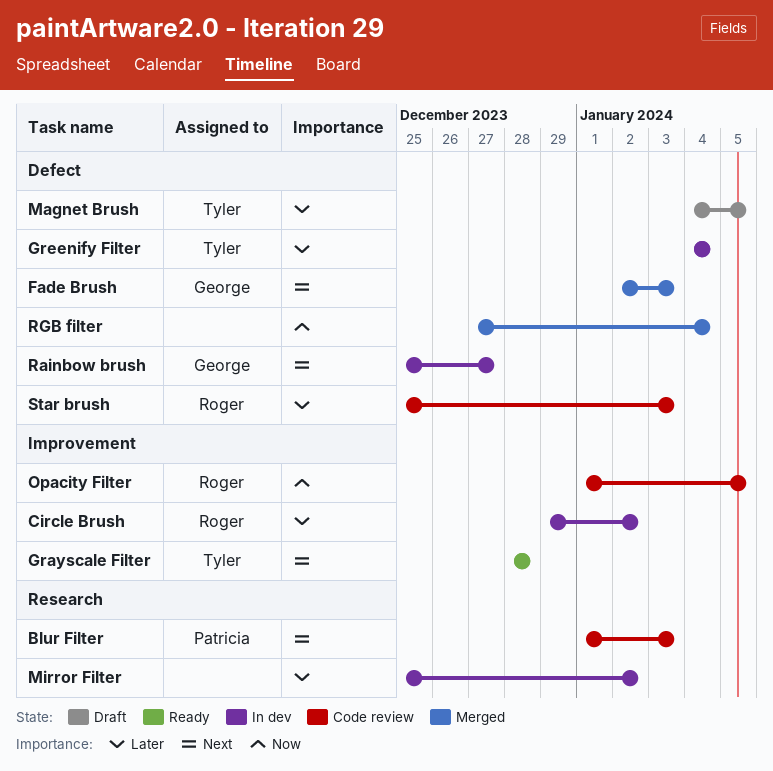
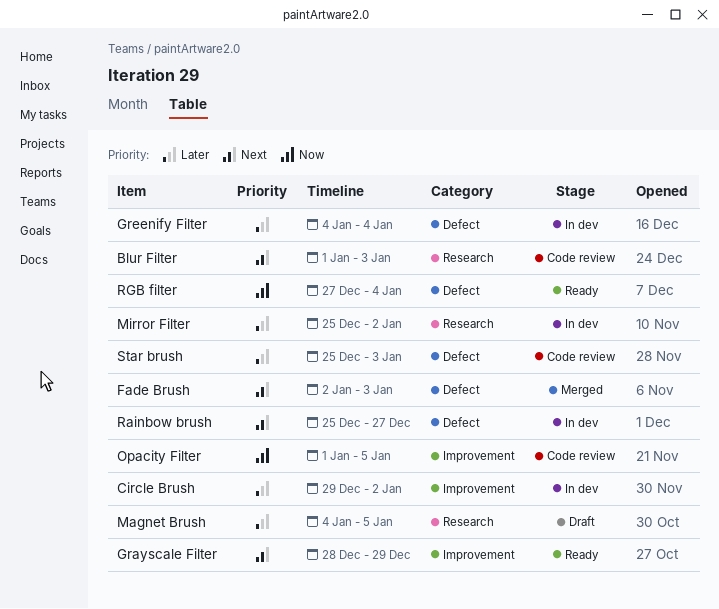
Grayscale Filter, due: Dec 28 -> Dec 29
Magnet Brush, label: Defect -> Research
RGB filter, status: Merged -> Ready

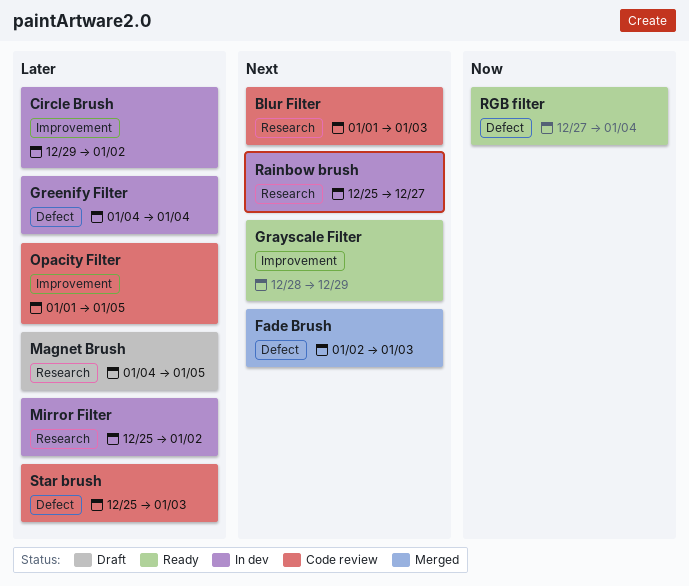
Opacity Filter, priority: Now -> Later
Rainbow brush, label: Defect -> Research

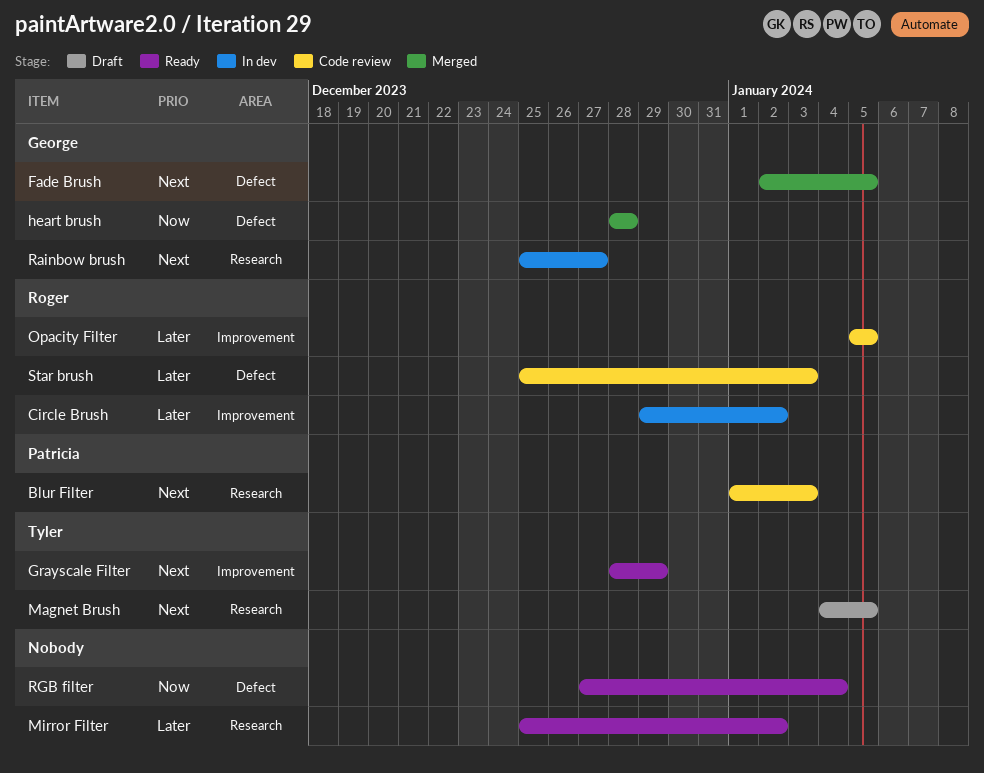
Fade Brush, due: Jan 3 -> Jan 5
Greenify Filter: present -> none
heart brush: none -> present
Magnet Brush, priority: Later -> Next
Mirror Filter, status: In dev -> Ready
Opacity Filter, start: Jan 1 -> Jan 5

